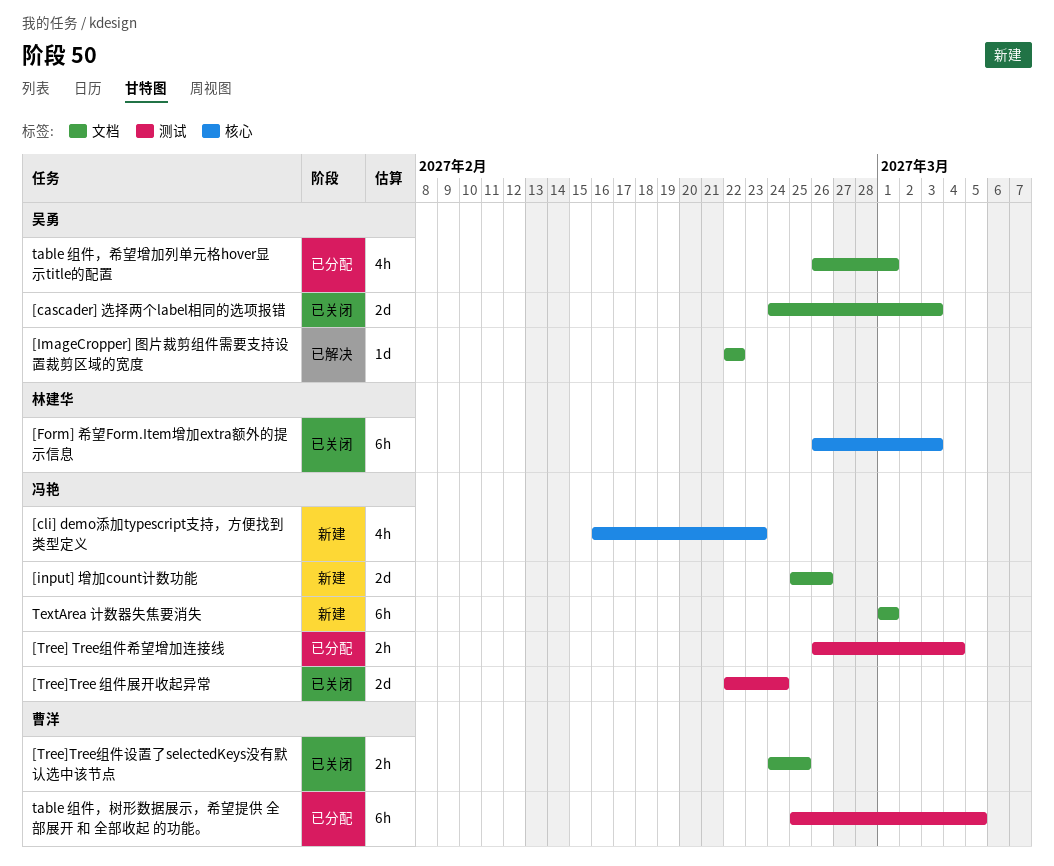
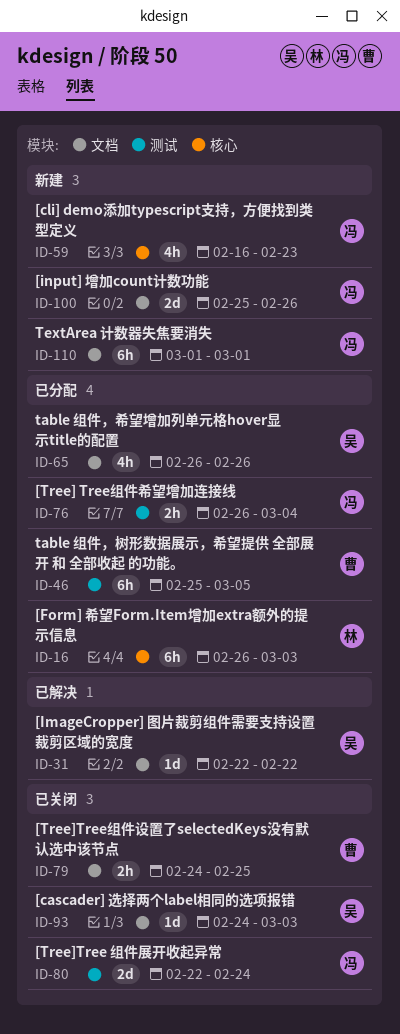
[cascader] 选择两个label相同的选项报错, estimate: 2d -> 1d
[Form] 希望Form.Item增加extra额外的提示信息, status: 已关闭 -> 已分配
table 组件，希望增加列单元格hover显示title的配置, due: Mar 1 -> Feb 26

